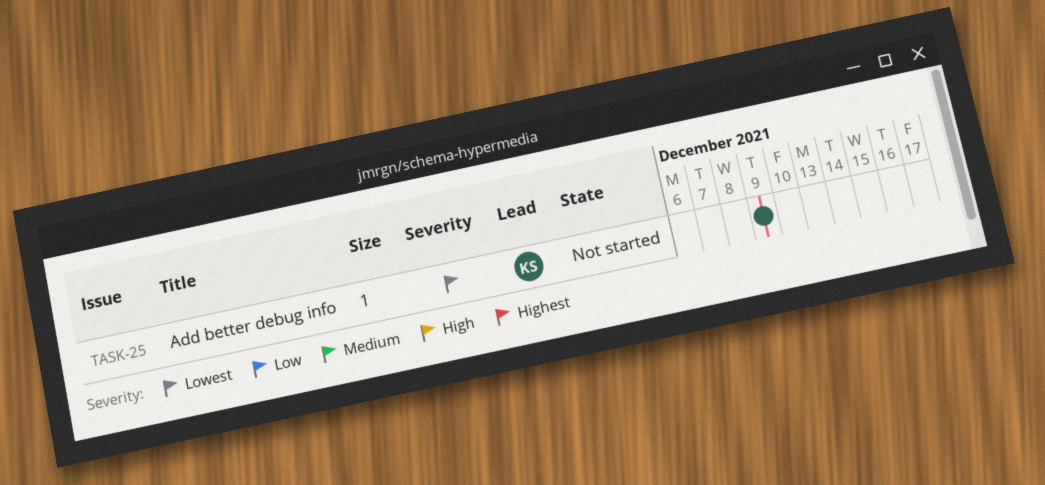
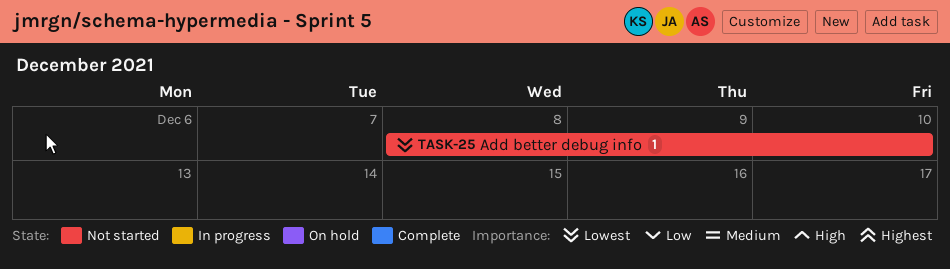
TASK-25, start: Dec 9 -> Dec 8
TASK-25, due: Dec 9 -> Dec 10

